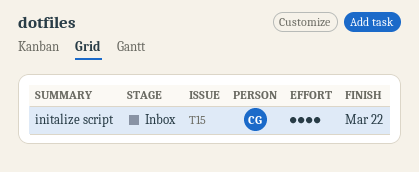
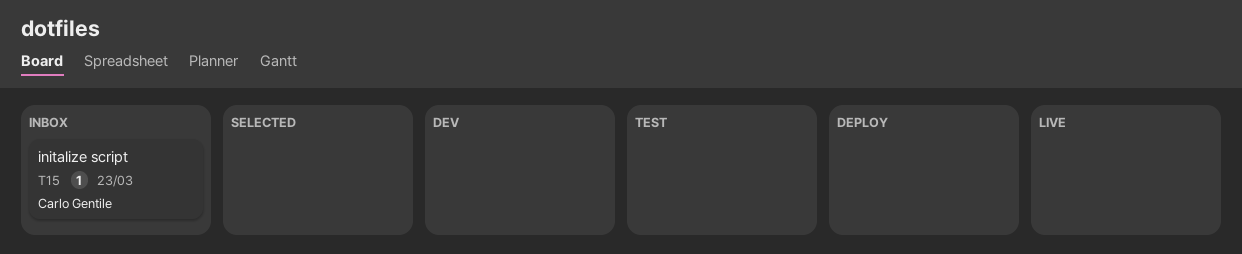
T15, estimate: 4 -> 1
T15, due: Mar 22 -> Mar 23

